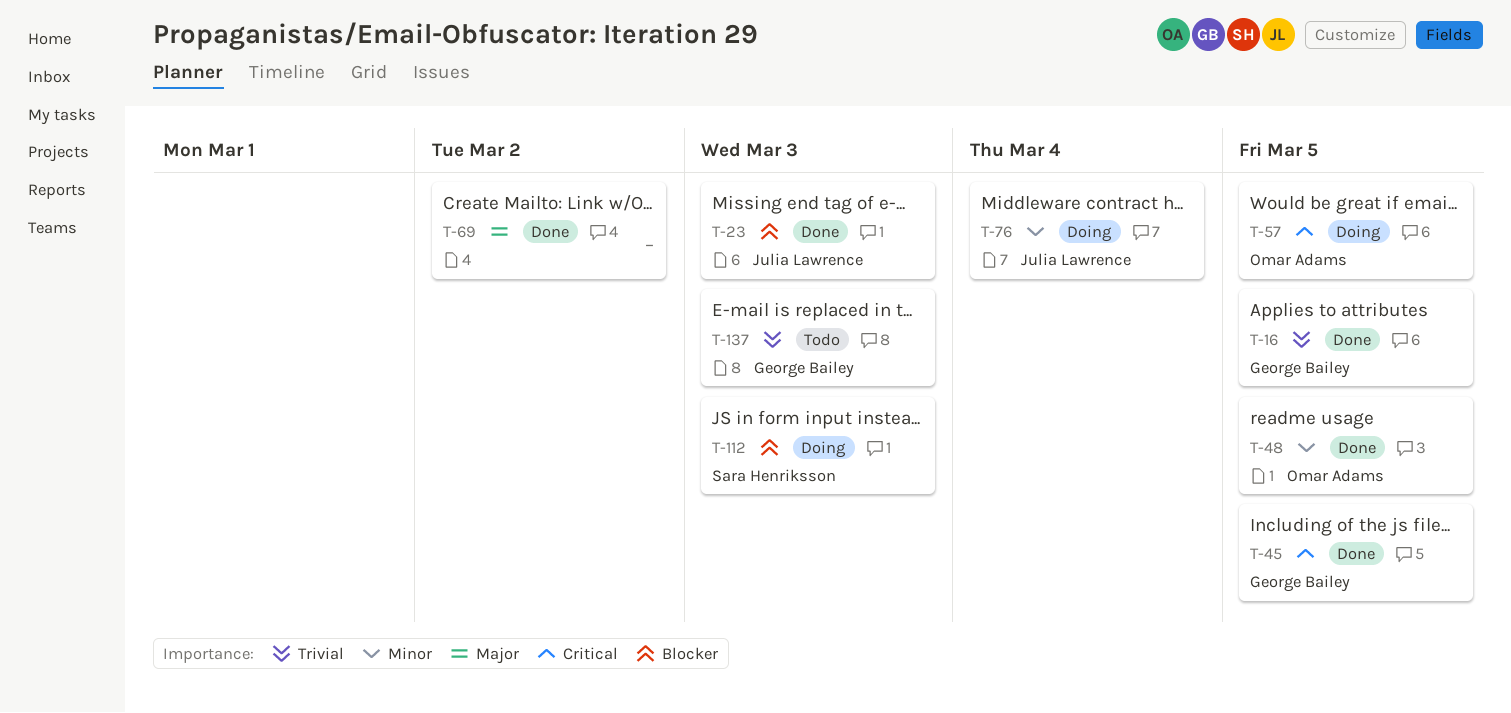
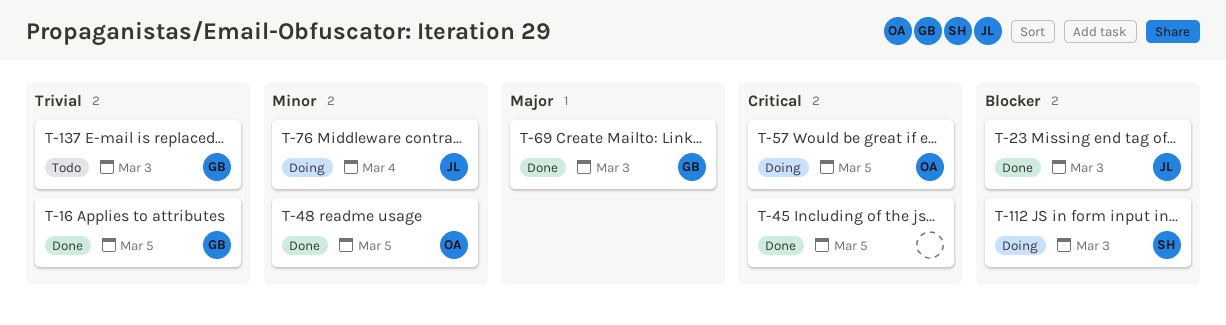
T-45, owner: George Bailey -> none
T-69, owner: none -> George Bailey
T-69, due: Mar 2 -> Mar 3

